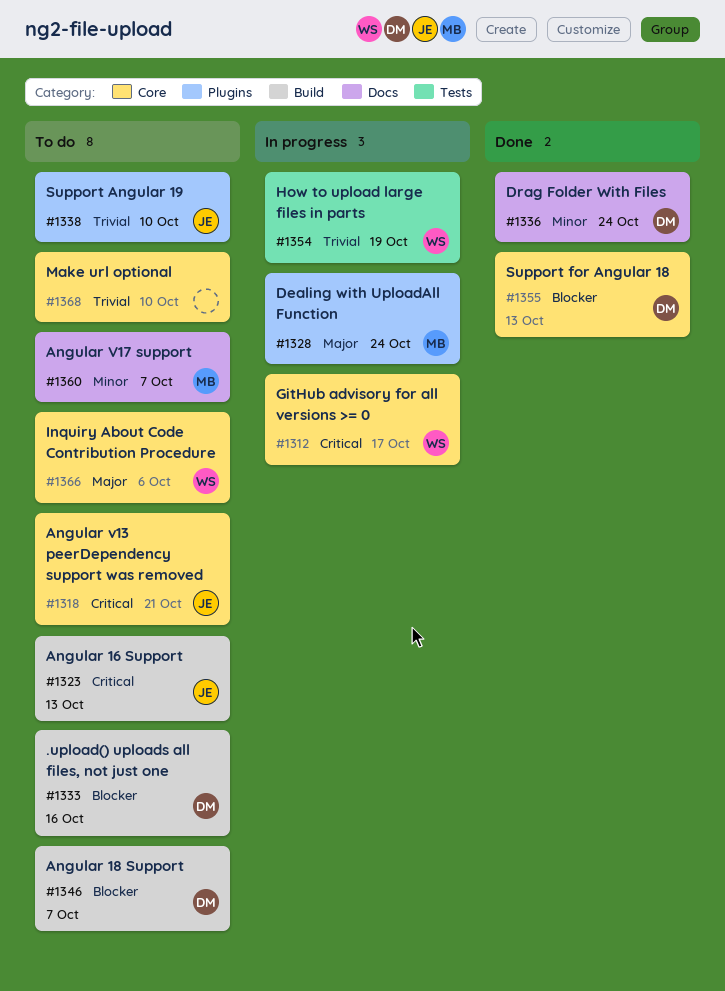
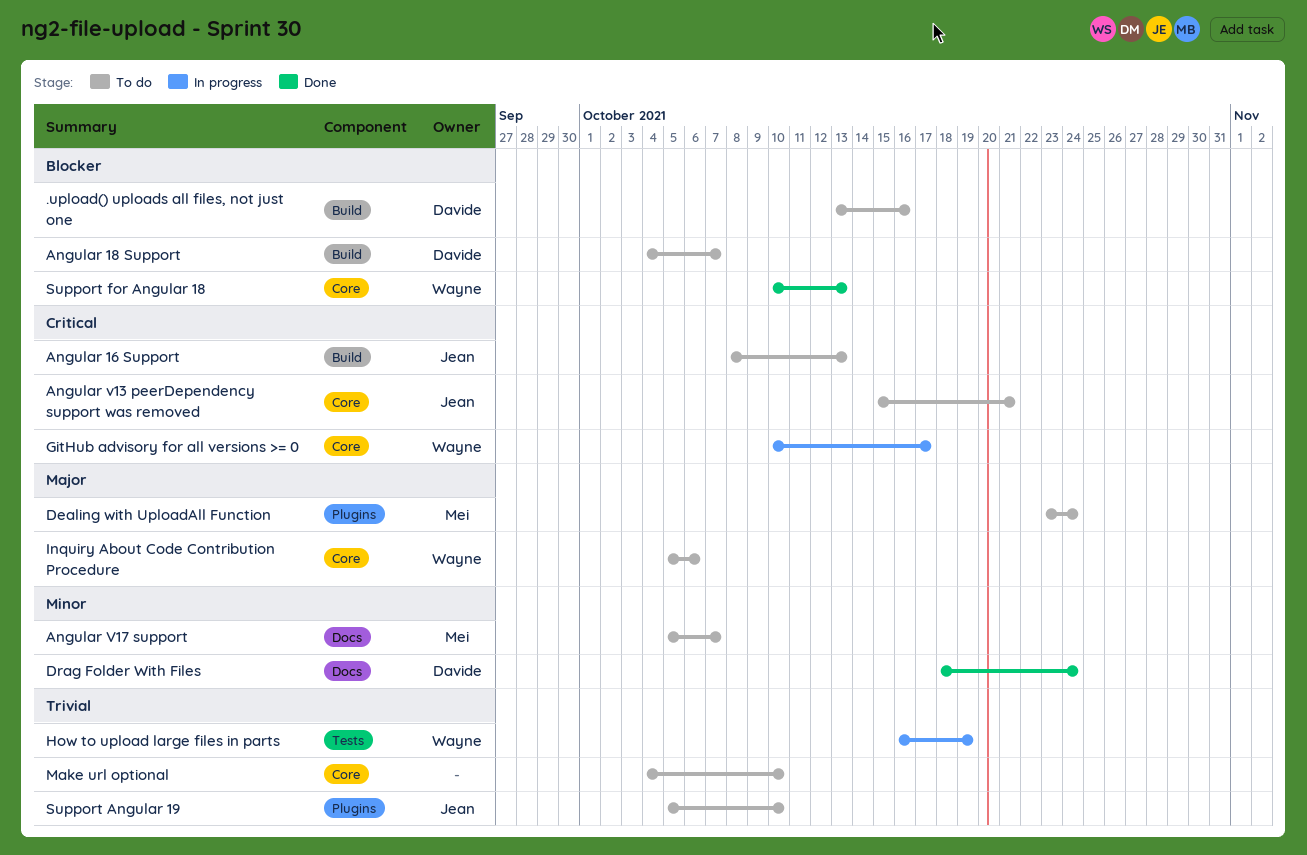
Dealing with UploadAll Function, status: In progress -> To do
Support for Angular 18, owner: Davide -> Wayne

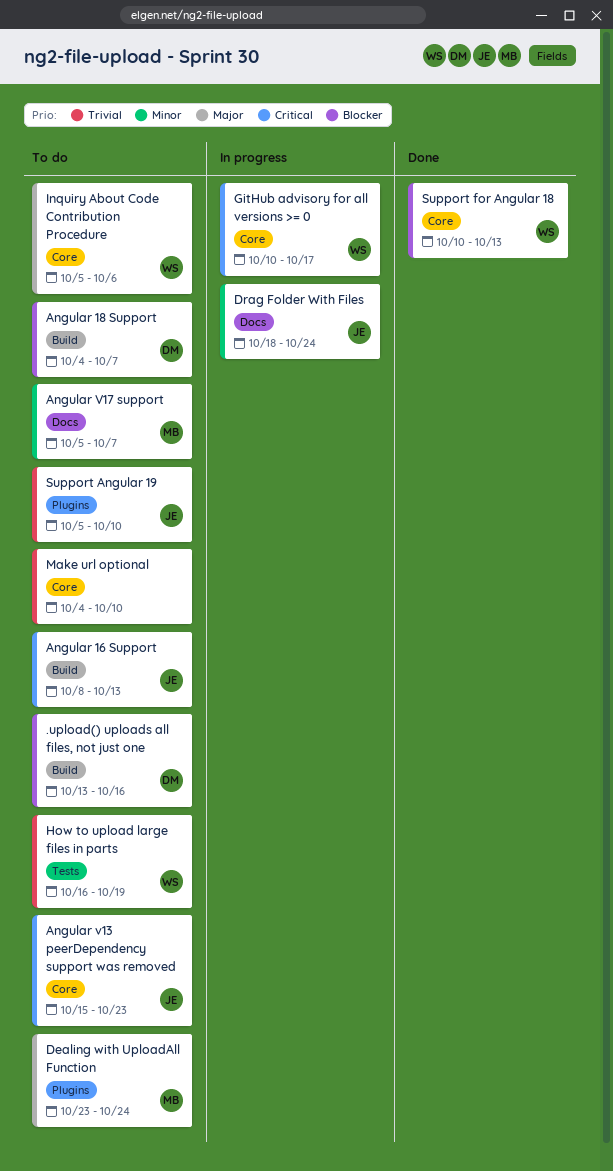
Angular v13 peerDependency support was removed, due: Oct 21 -> Oct 23
Drag Folder With Files, status: Done -> In progress
Drag Folder With Files, owner: Davide -> Jean
How to upload large files in parts, status: In progress -> To do

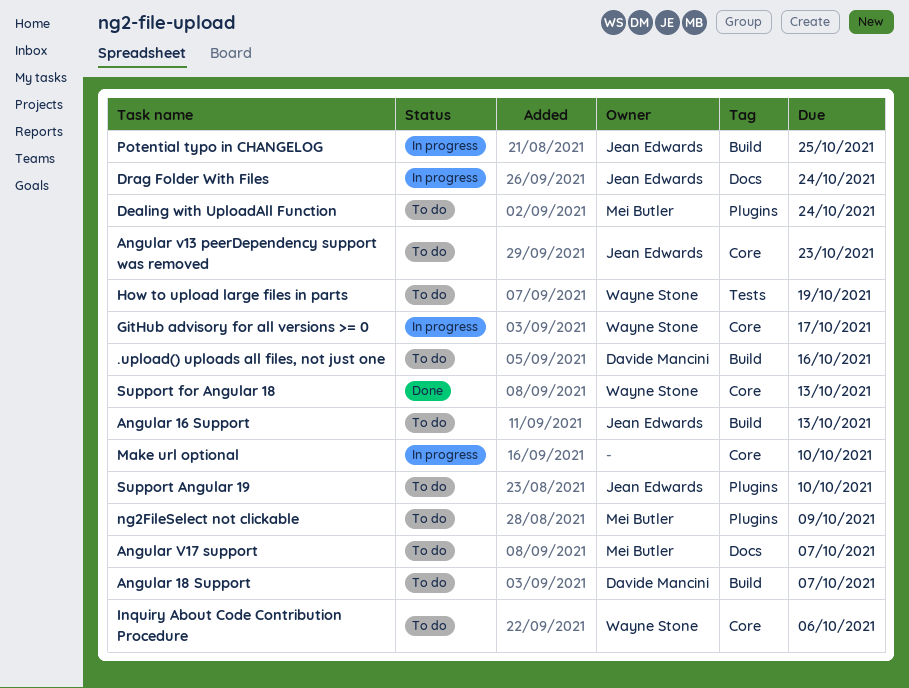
Make url optional, status: To do -> In progress
ng2FileSelect not clickable: none -> present
Potential typo in CHANGELOG: none -> present

